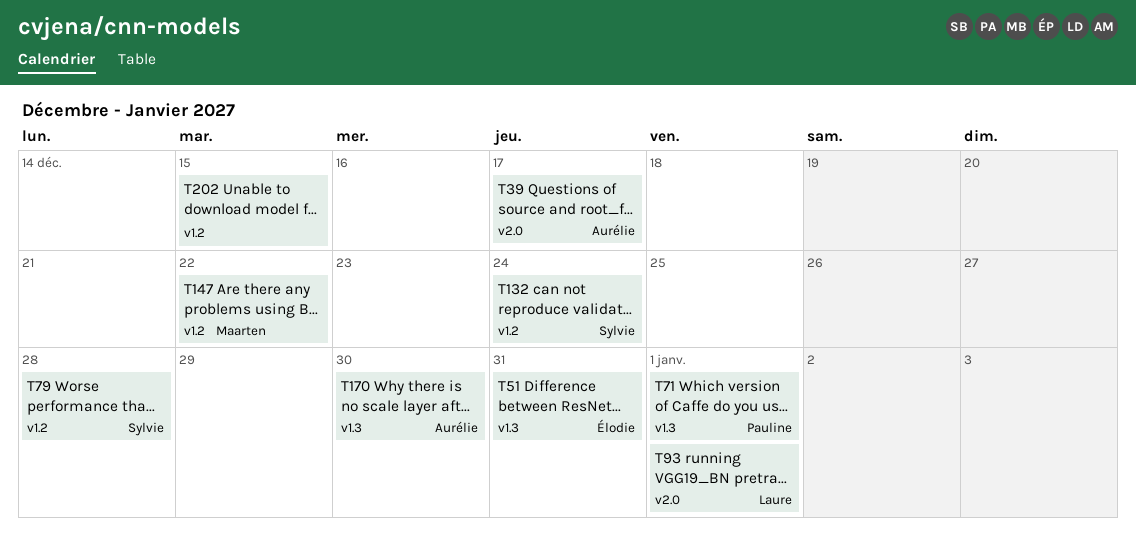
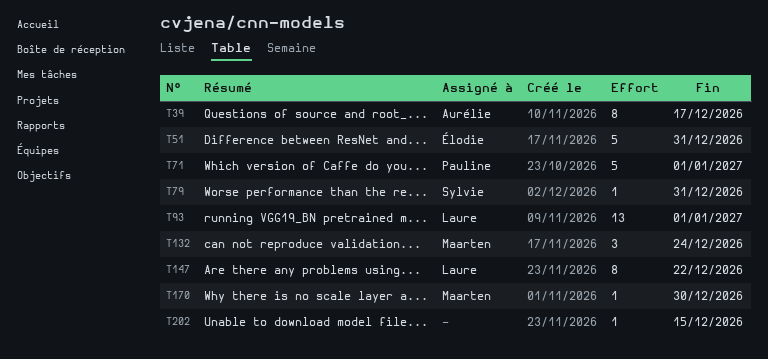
T79, due: Dec 28 -> Dec 31
T132, owner: Sylvie -> Maarten
T147, owner: Maarten -> Laure
T170, owner: Aurélie -> Maarten

